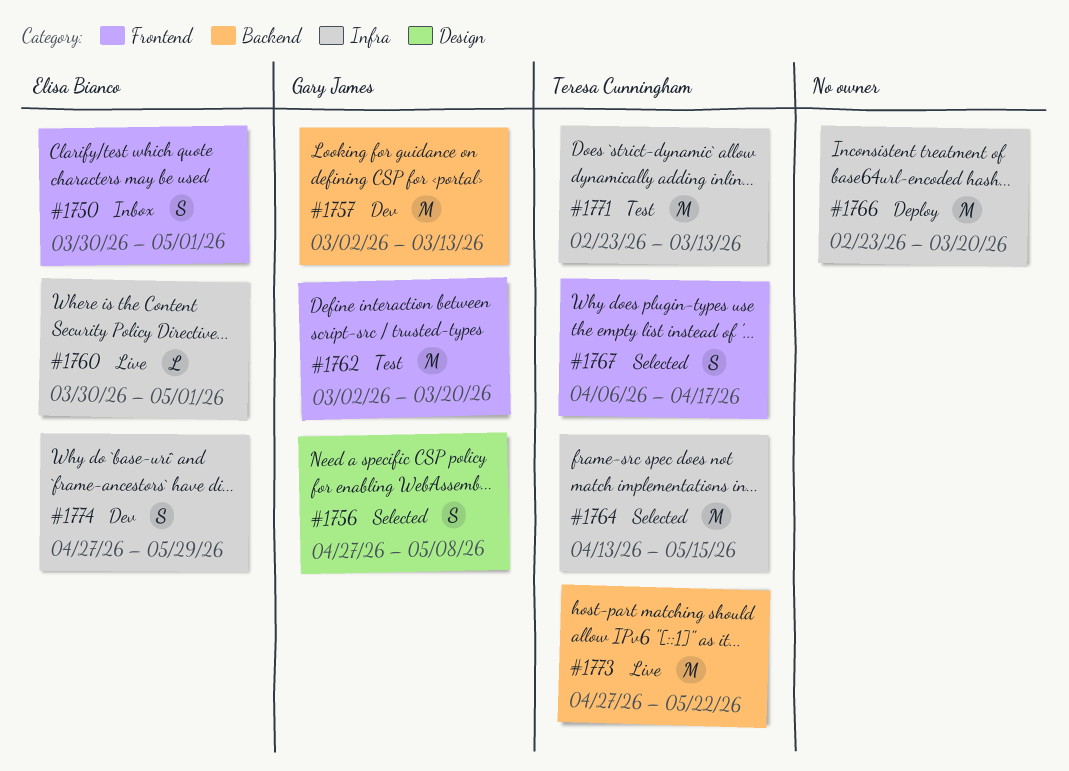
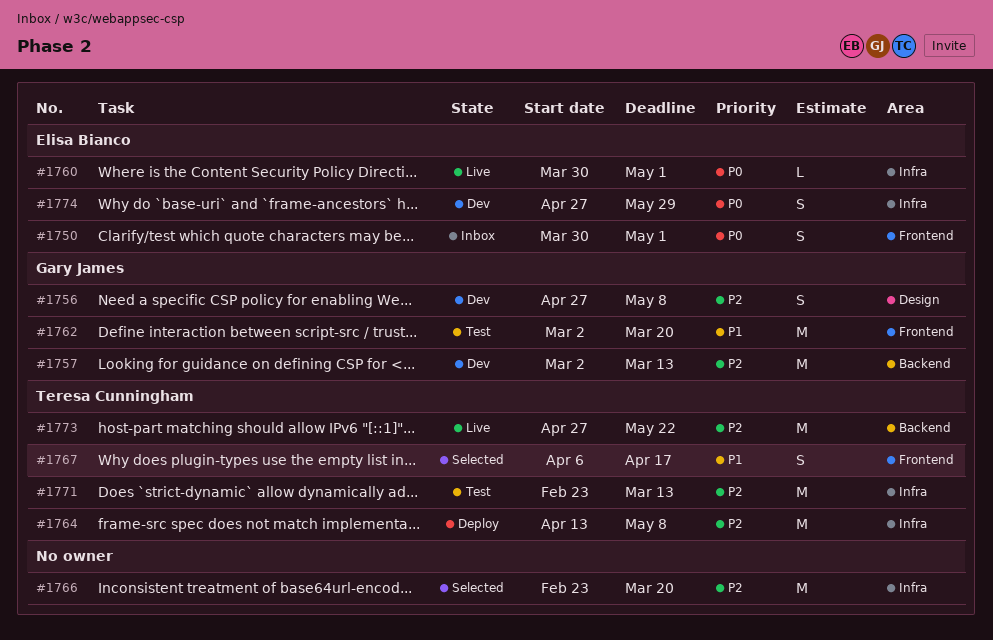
#1756, status: Selected -> Dev
#1764, status: Selected -> Deploy
#1764, due: May 15 -> May 8
#1766, status: Deploy -> Selected

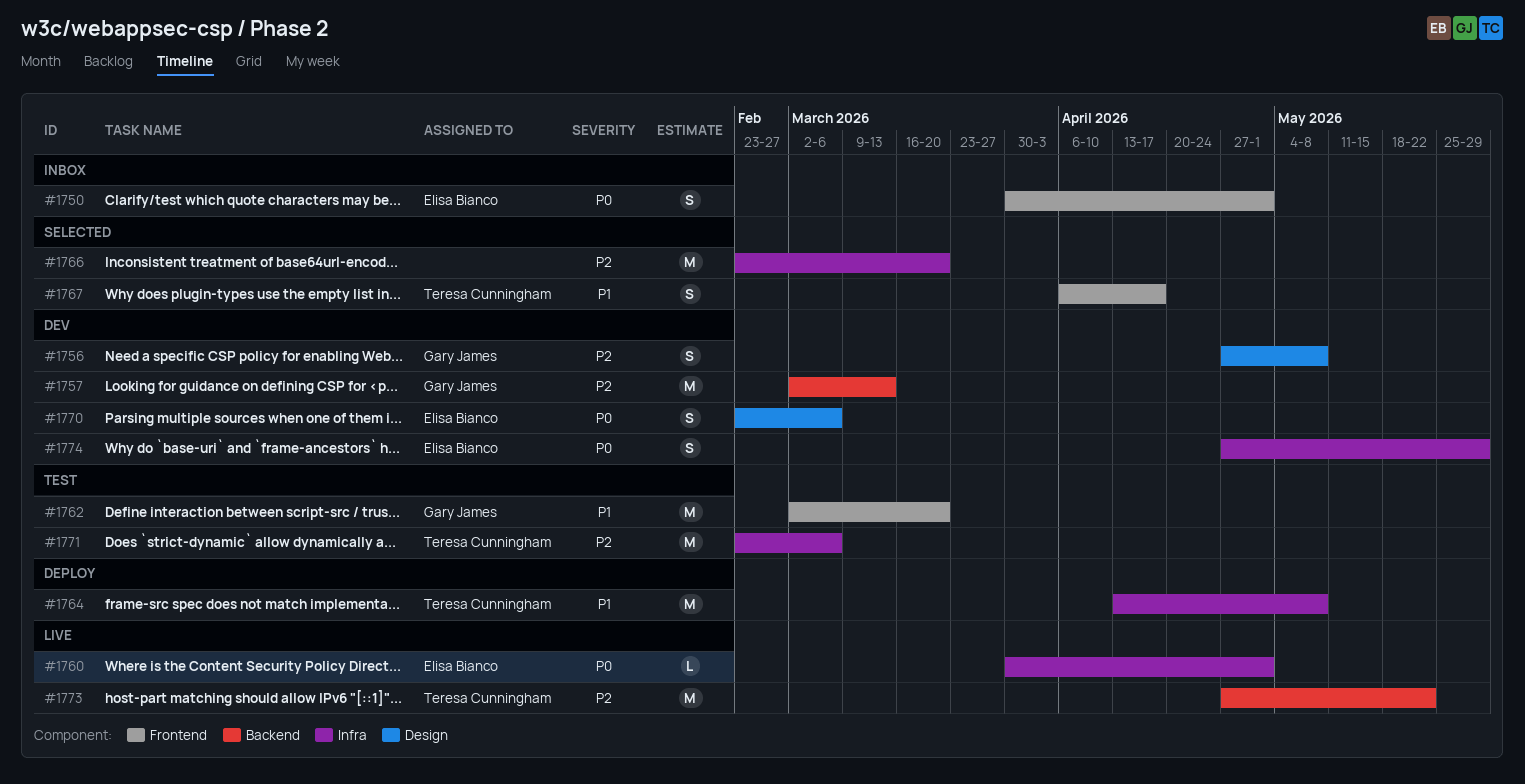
#1764, priority: P2 -> P1
#1770: none -> present
#1771, due: Mar 13 -> Mar 6

